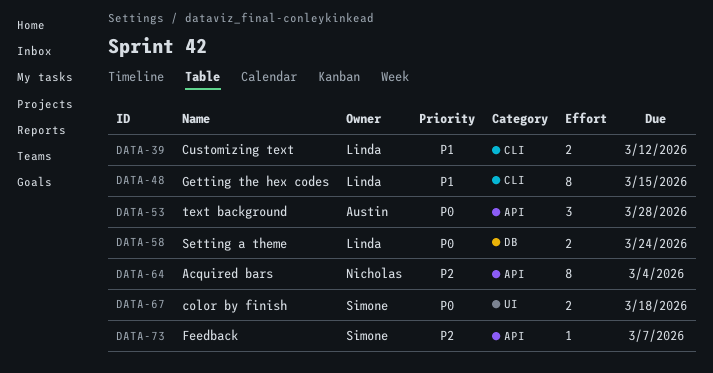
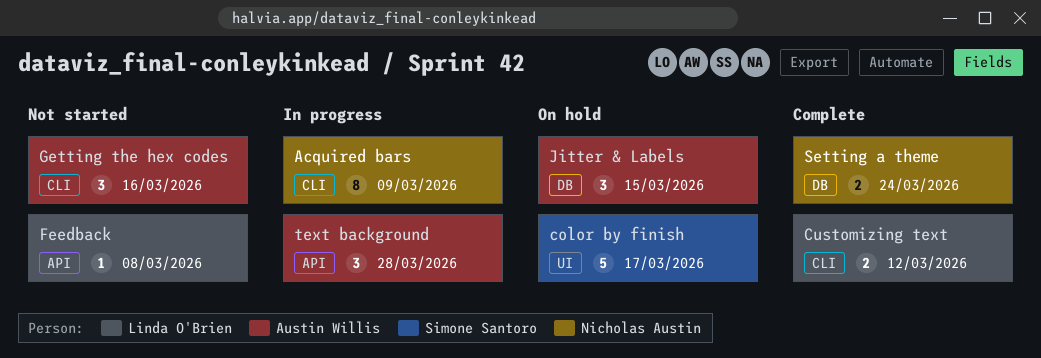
Acquired bars, label: API -> CLI
Acquired bars, due: Mar 4 -> Mar 9
color by finish, estimate: 2 -> 5
color by finish, due: Mar 18 -> Mar 17
Feedback, owner: Simone Santoro -> Linda O'Brien
Feedback, due: Mar 7 -> Mar 8
Getting the hex codes, owner: Linda O'Brien -> Austin Willis
Getting the hex codes, estimate: 8 -> 3
Getting the hex codes, due: Mar 15 -> Mar 16
Jitter & Labels: none -> present
Setting a theme, owner: Linda O'Brien -> Nicholas Austin

